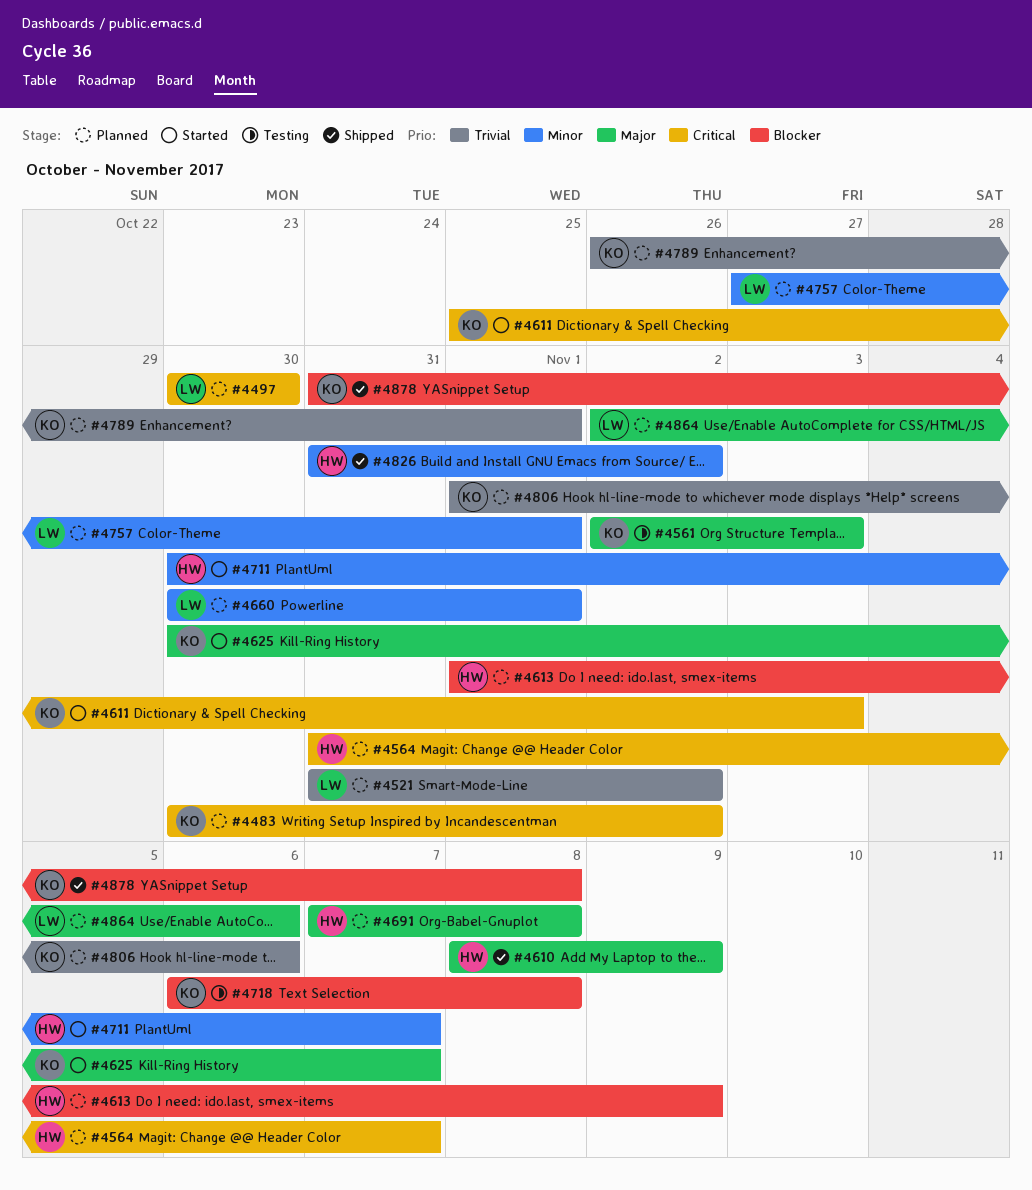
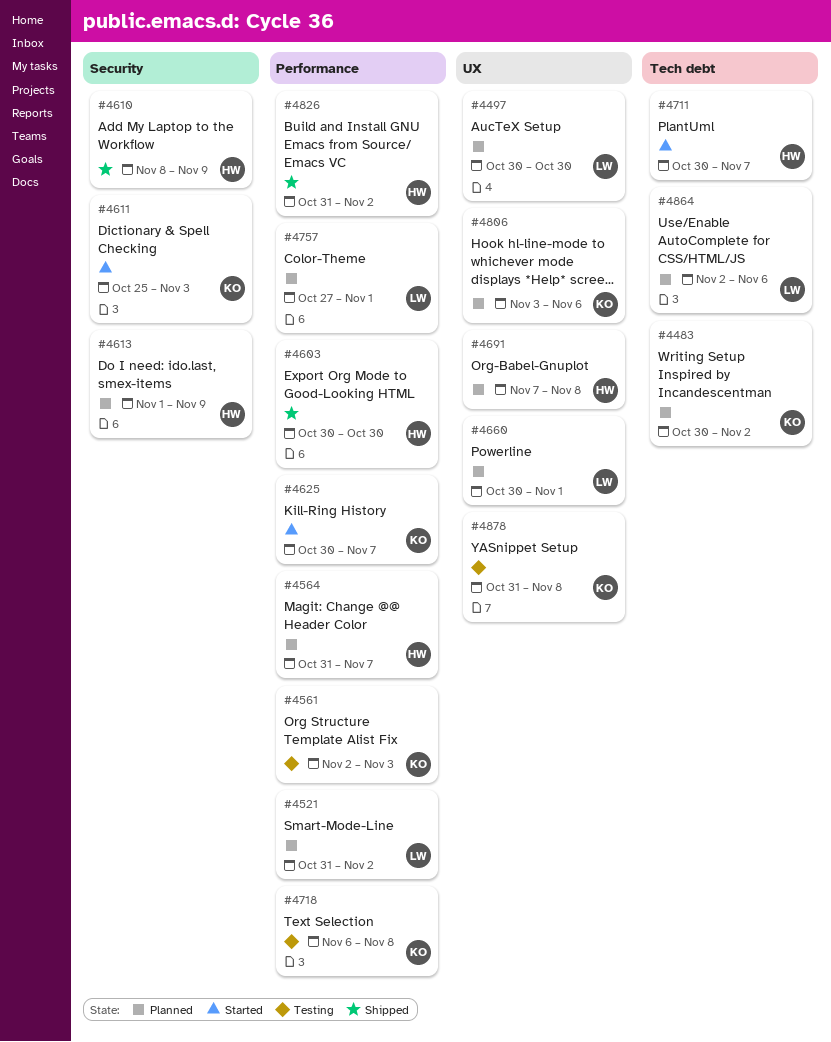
#4603: none -> present
#4789: present -> none
#4806, start: Nov 1 -> Nov 3
#4878, status: Shipped -> Testing

